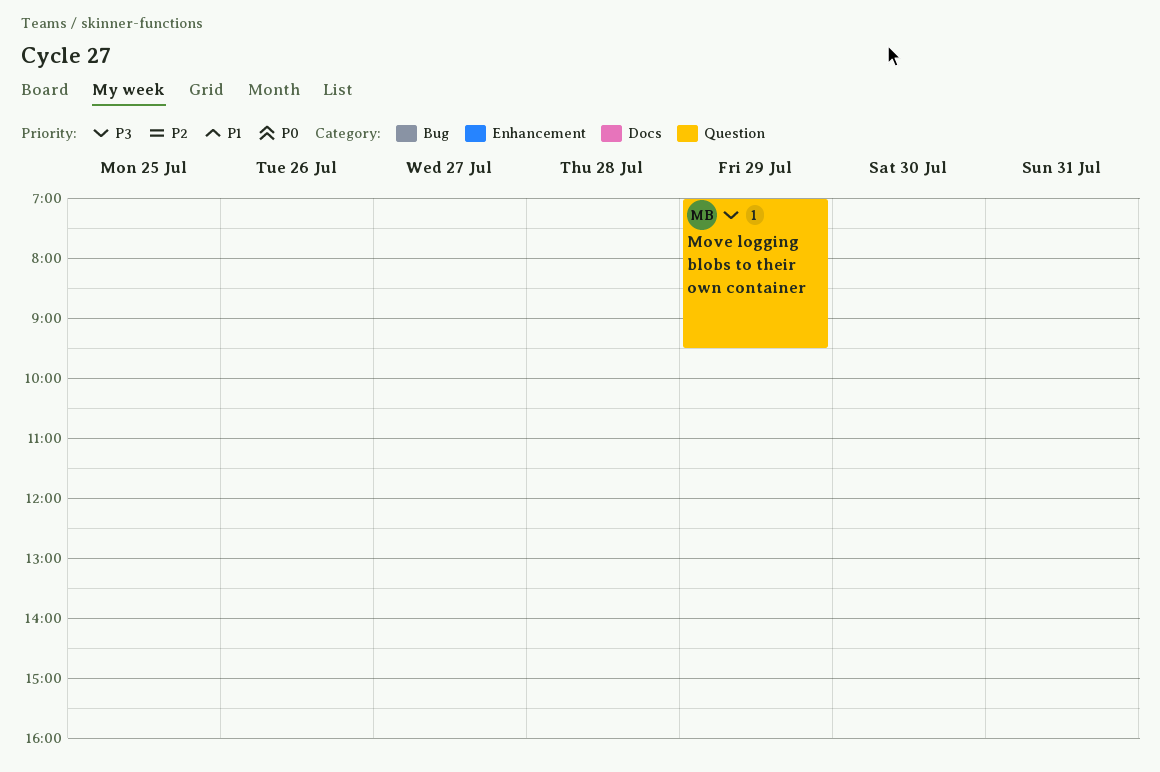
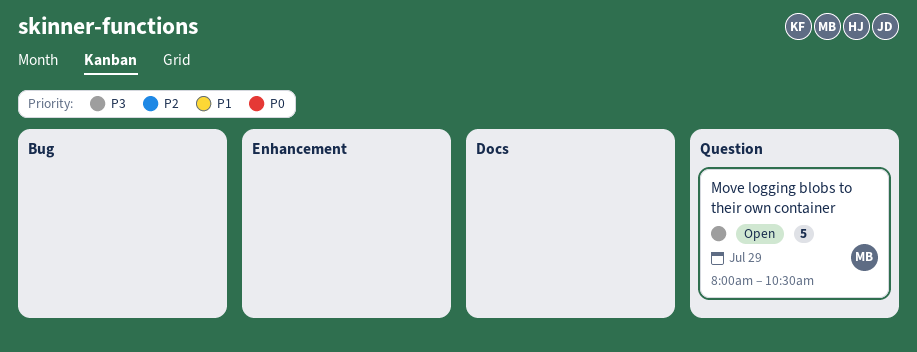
Move logging blobs to their own container, estimate: 1 -> 5
Move logging blobs to their own container, begins: 07:00 -> 08:00
Move logging blobs to their own container, ends: 09:30 -> 10:30

